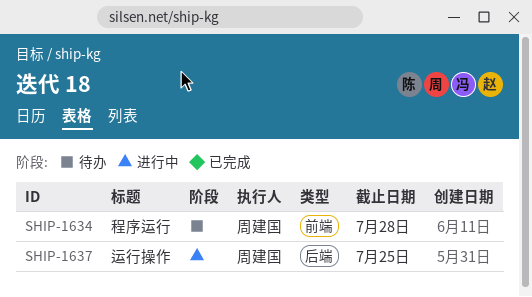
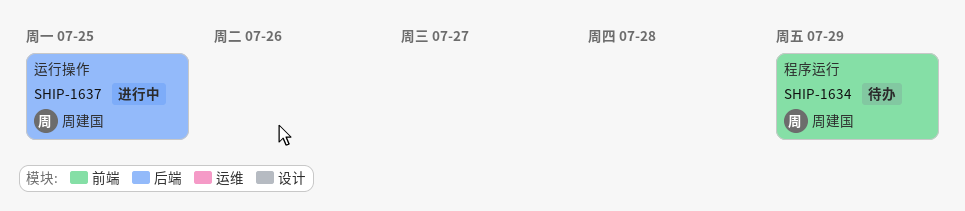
SHIP-1634, due: Jul 28 -> Jul 29

